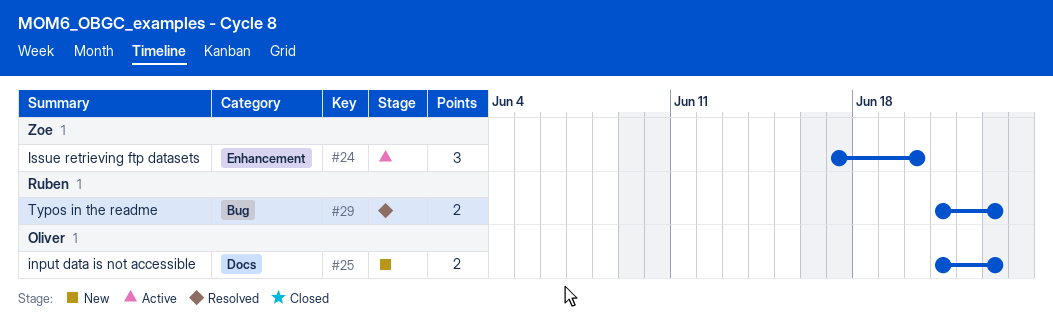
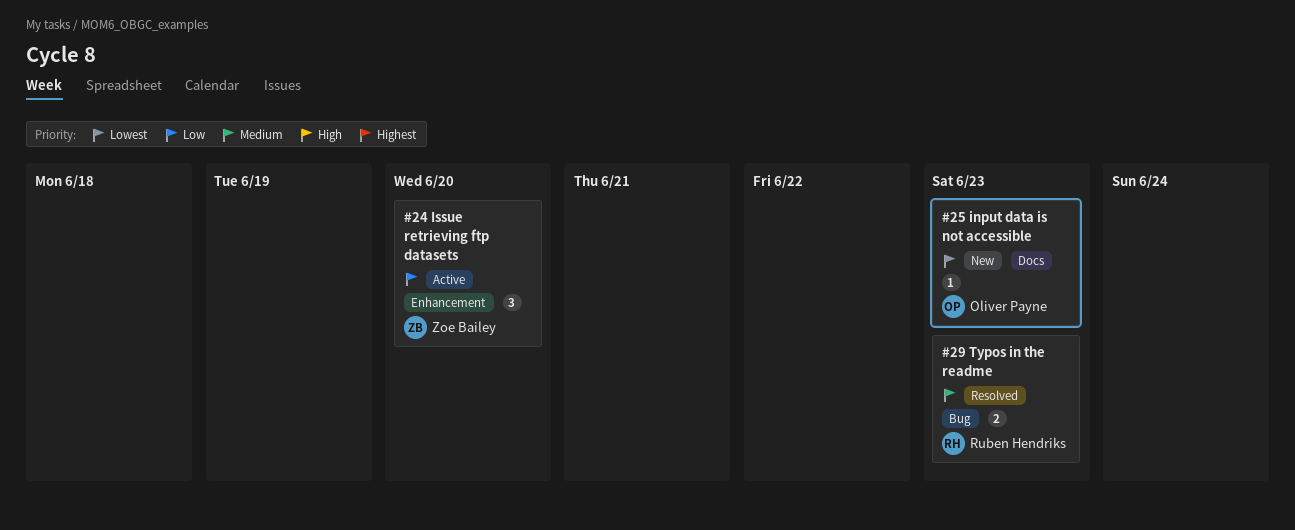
#25, estimate: 2 -> 1

